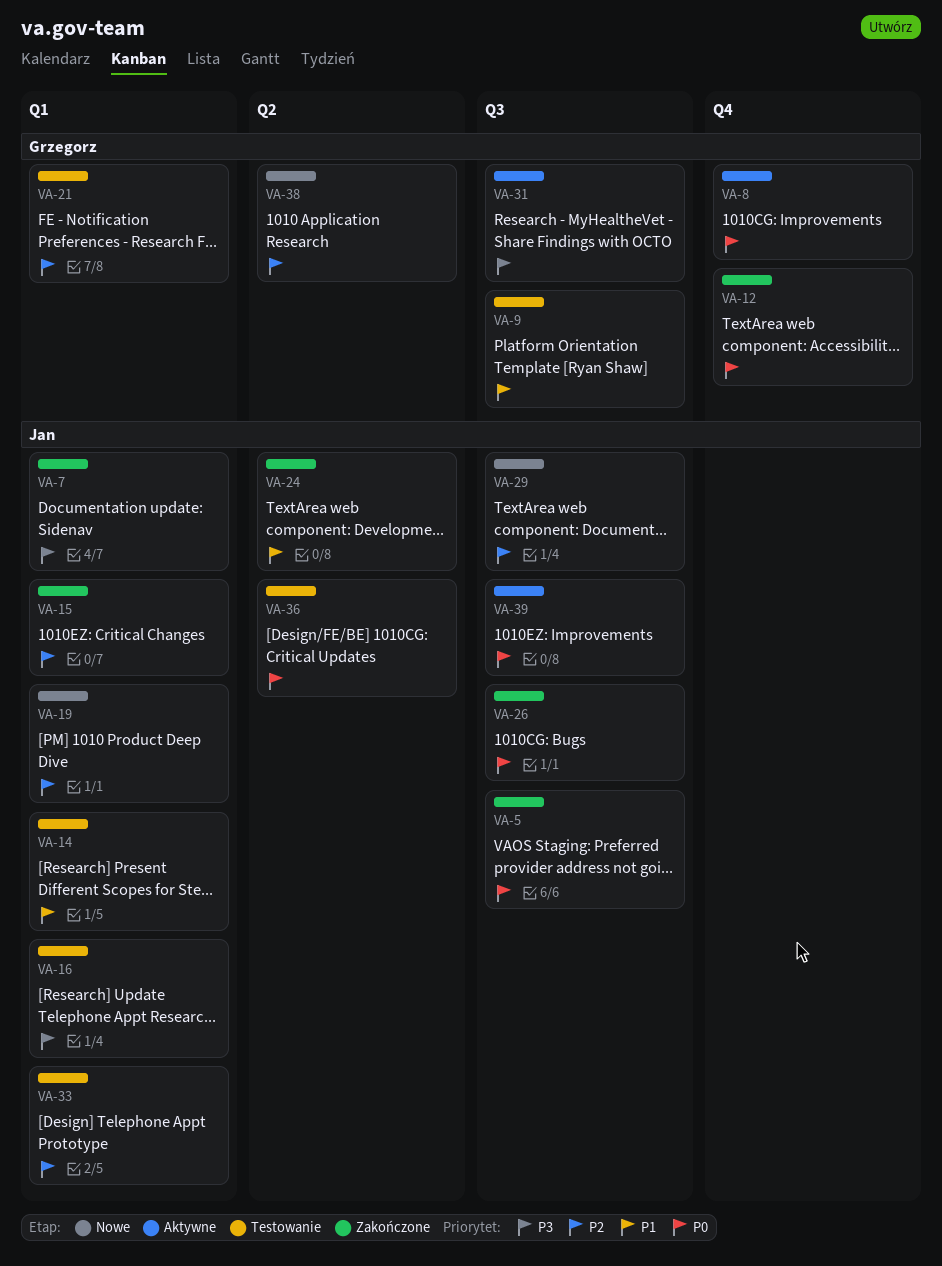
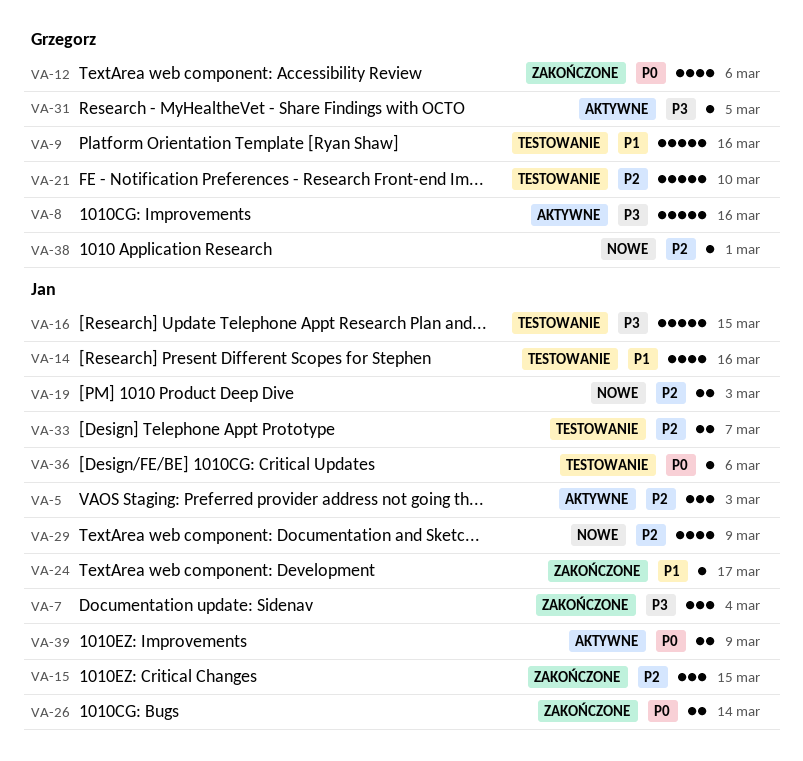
VA-5, status: Zakończone -> Aktywne
VA-5, priority: P0 -> P2
VA-8, priority: P0 -> P3

